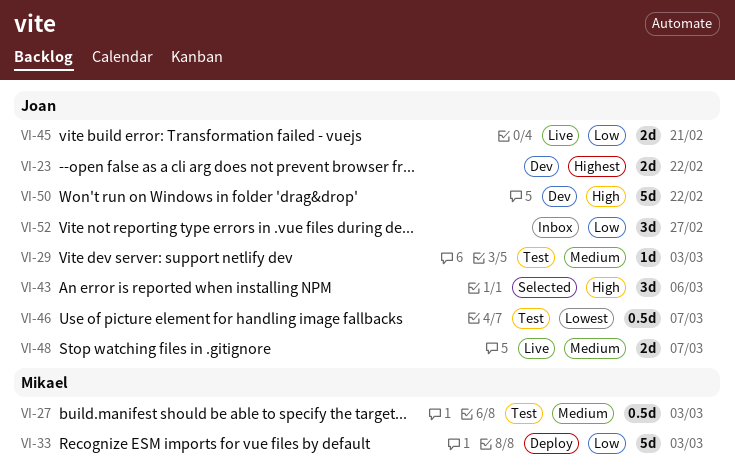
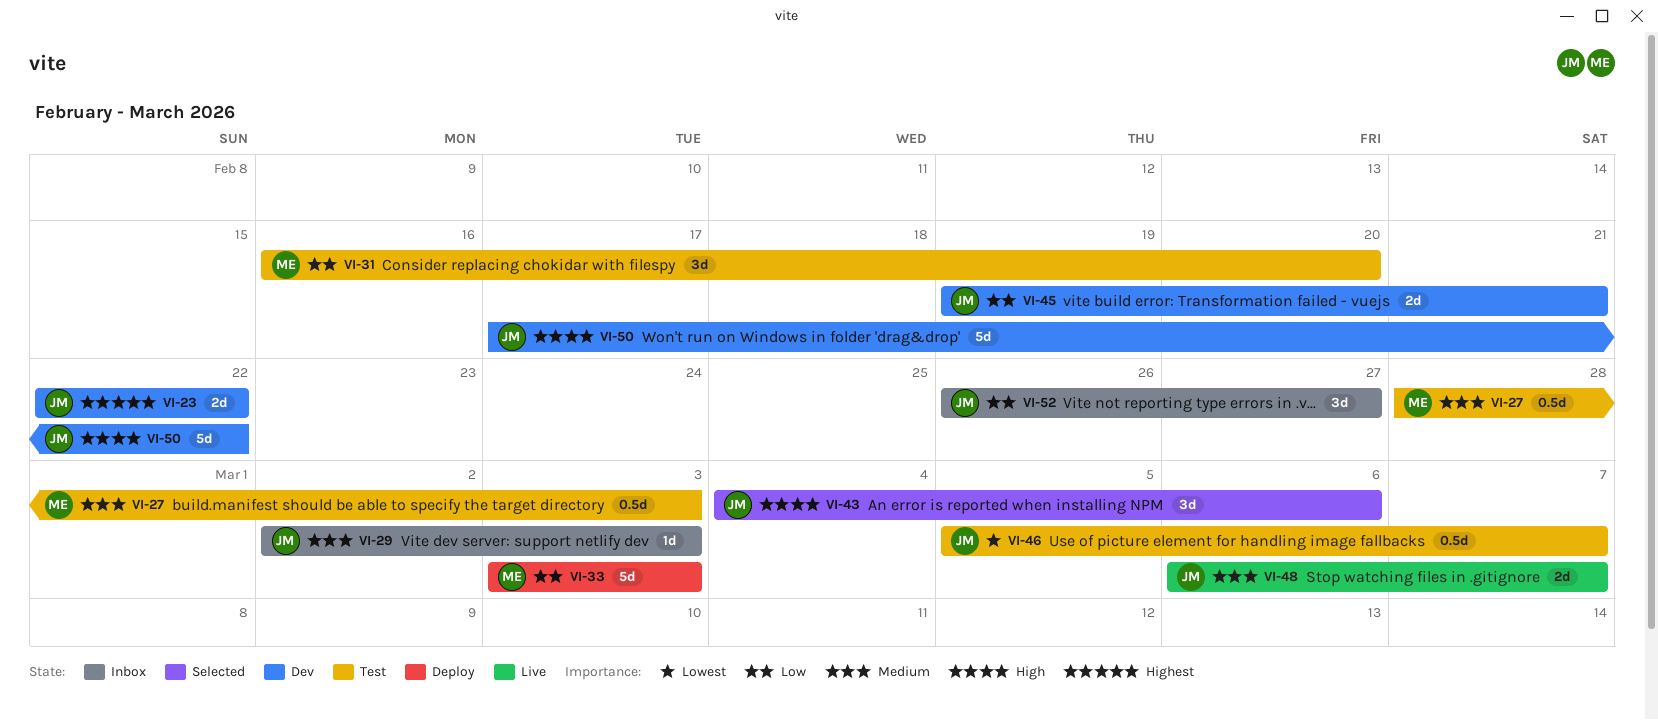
VI-29, status: Test -> Inbox
VI-31: none -> present
VI-45, status: Live -> Dev

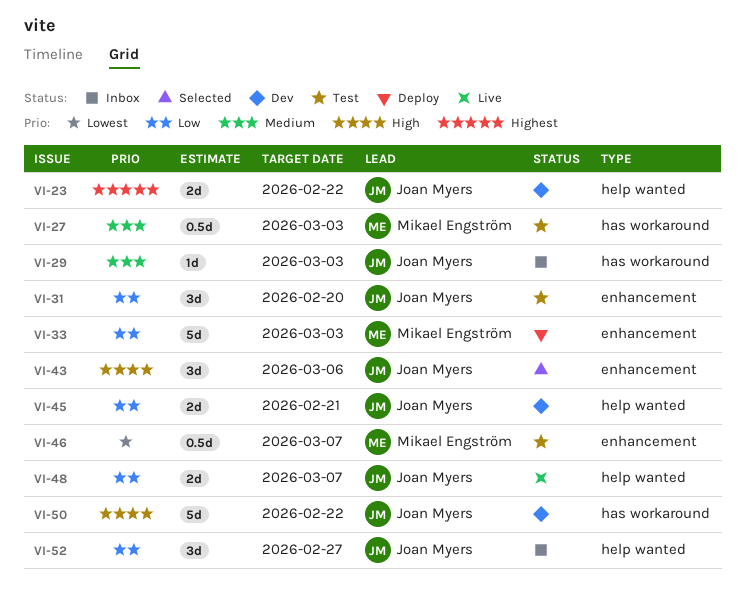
VI-31, owner: Mikael Engström -> Joan Myers
VI-46, owner: Joan Myers -> Mikael Engström
VI-48, priority: Medium -> Low

